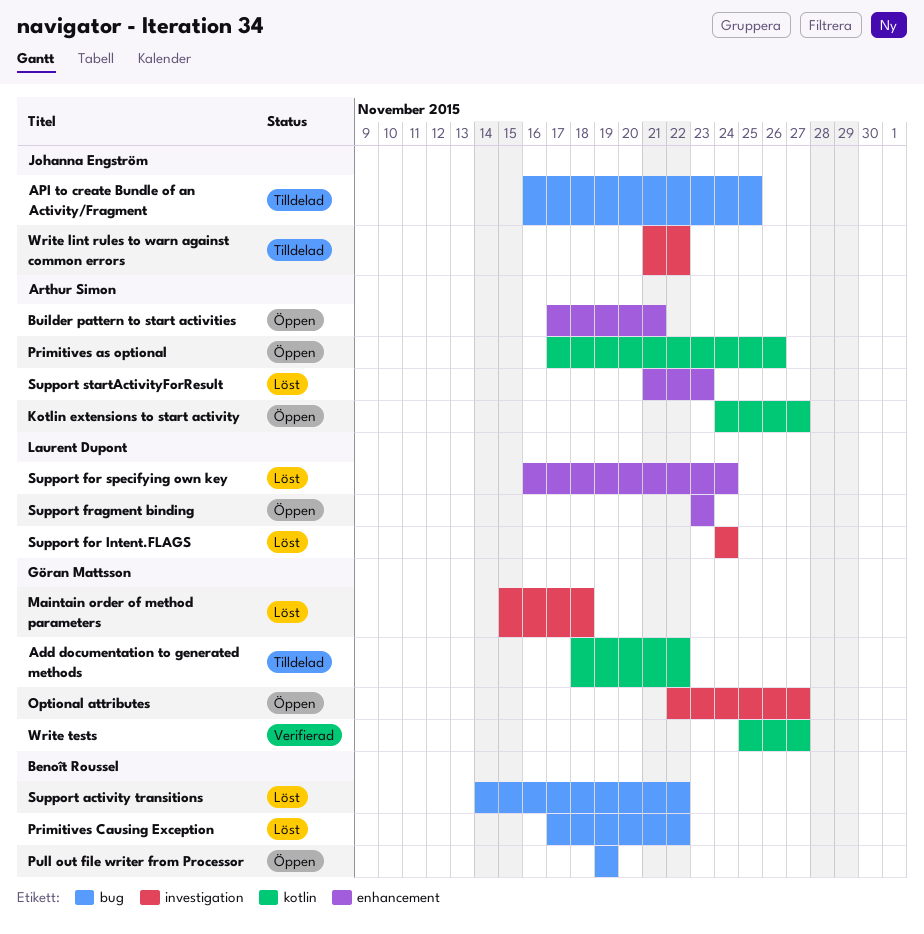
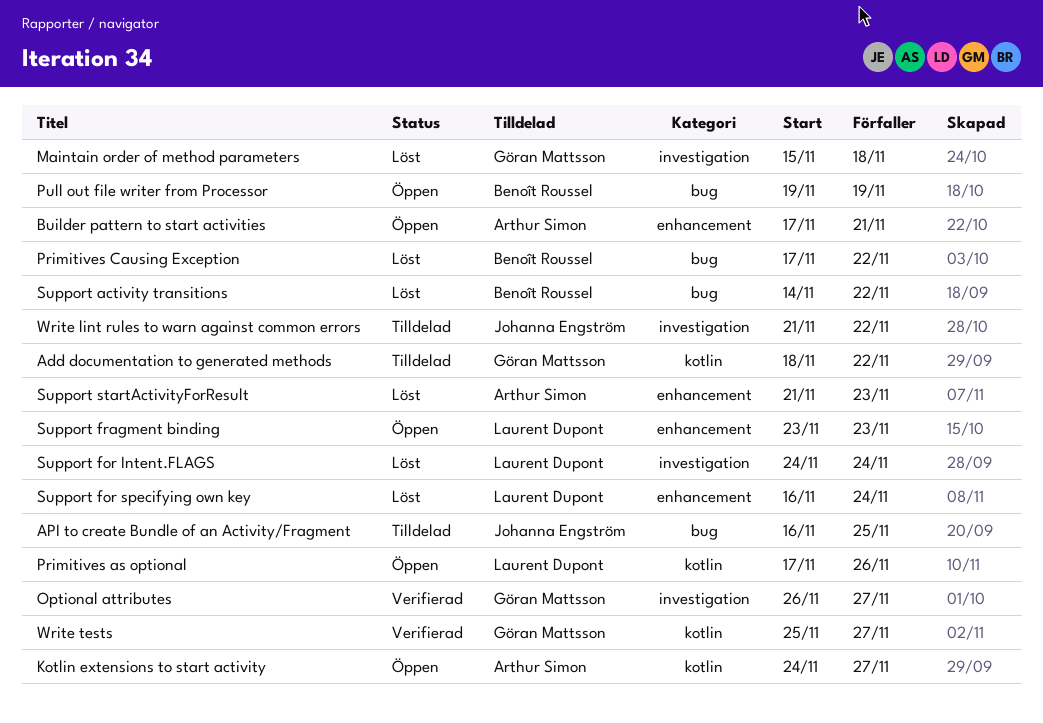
Optional attributes, status: Öppen -> Verifierad
Optional attributes, start: Nov 22 -> Nov 26
Primitives as optional, owner: Arthur Simon -> Laurent Dupont

